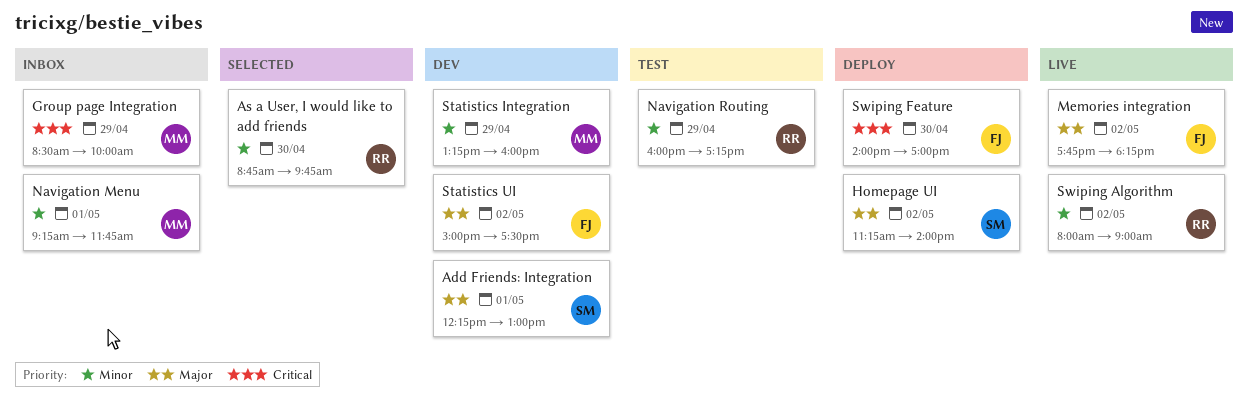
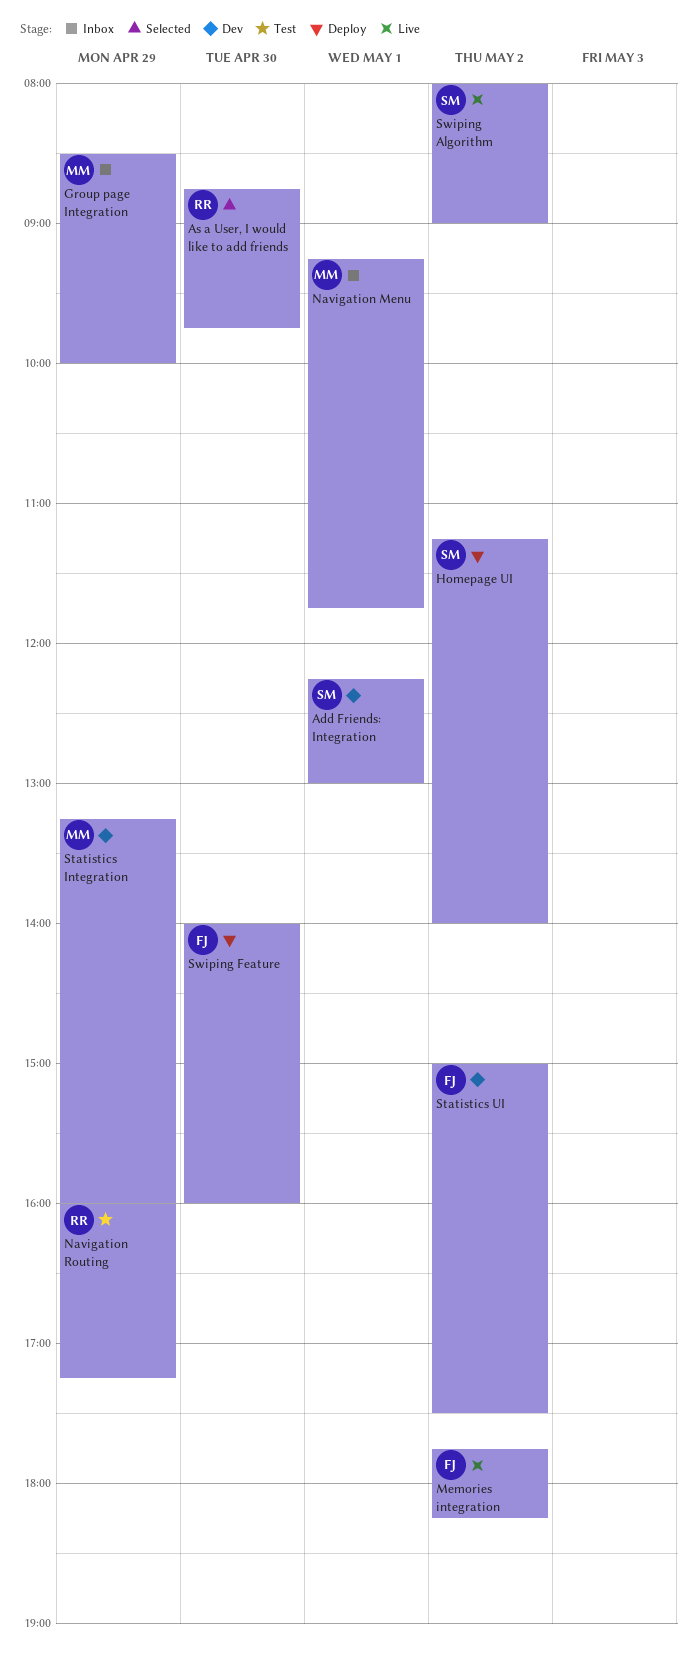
Swiping Algorithm, owner: RR -> SM
Swiping Feature, ends: 17:00 -> 16:00

